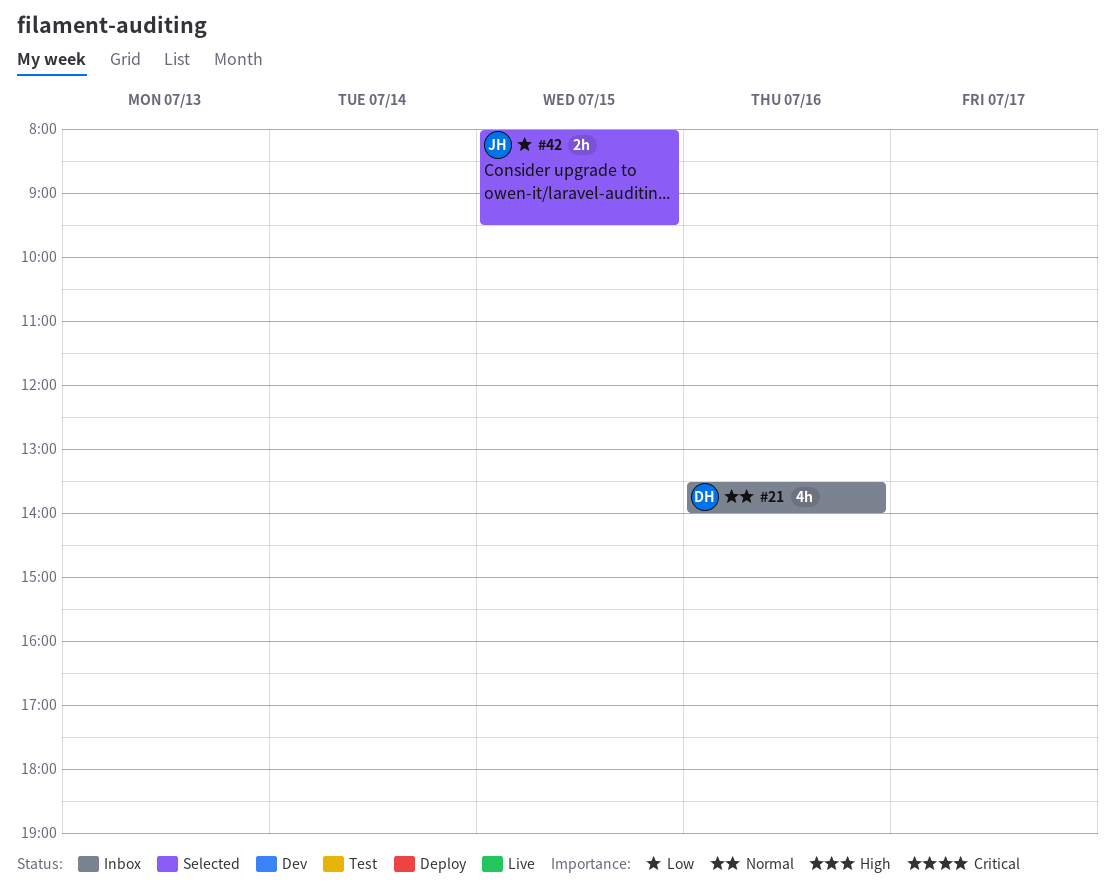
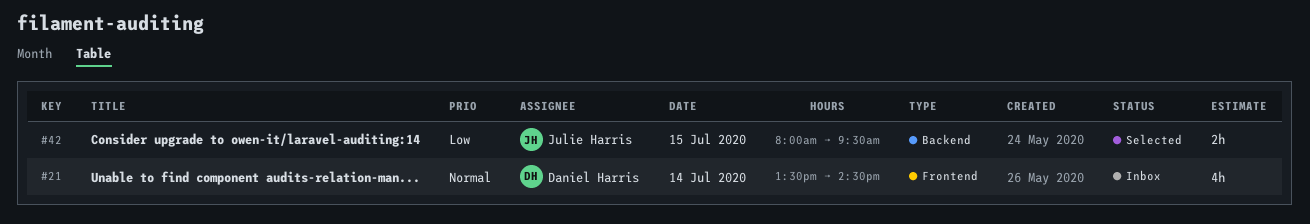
#21, day: Jul 16 -> Jul 14
#21, ends: 14:00 -> 14:30

